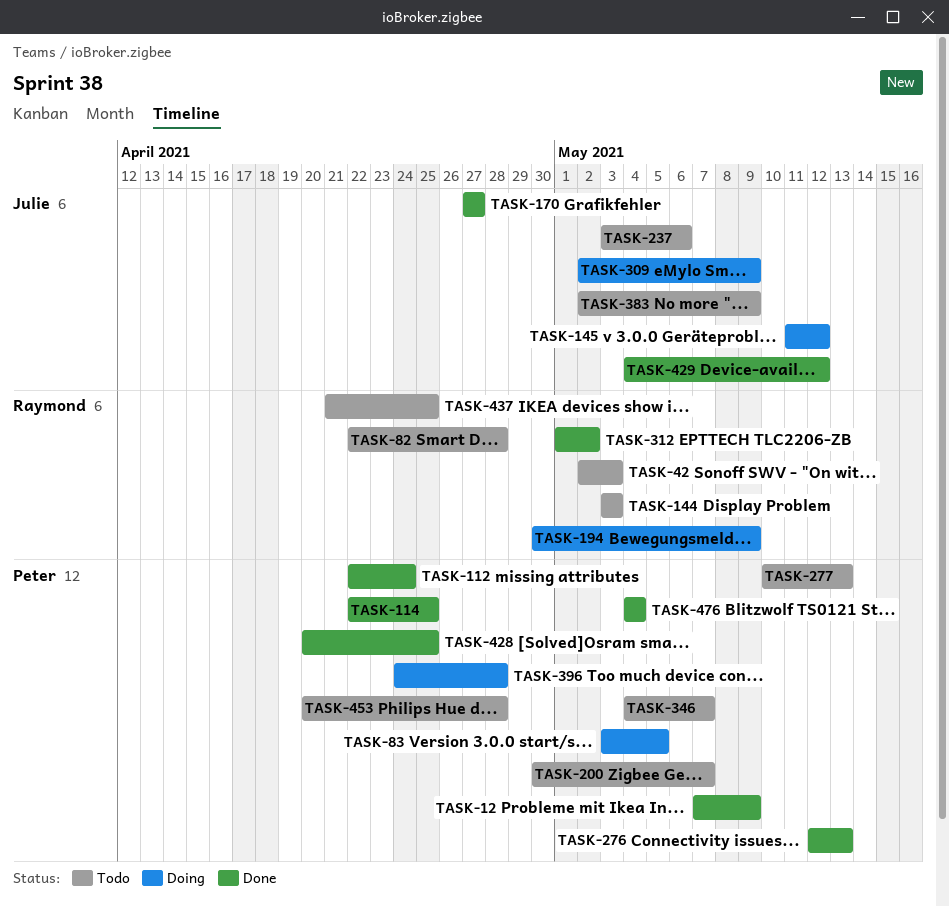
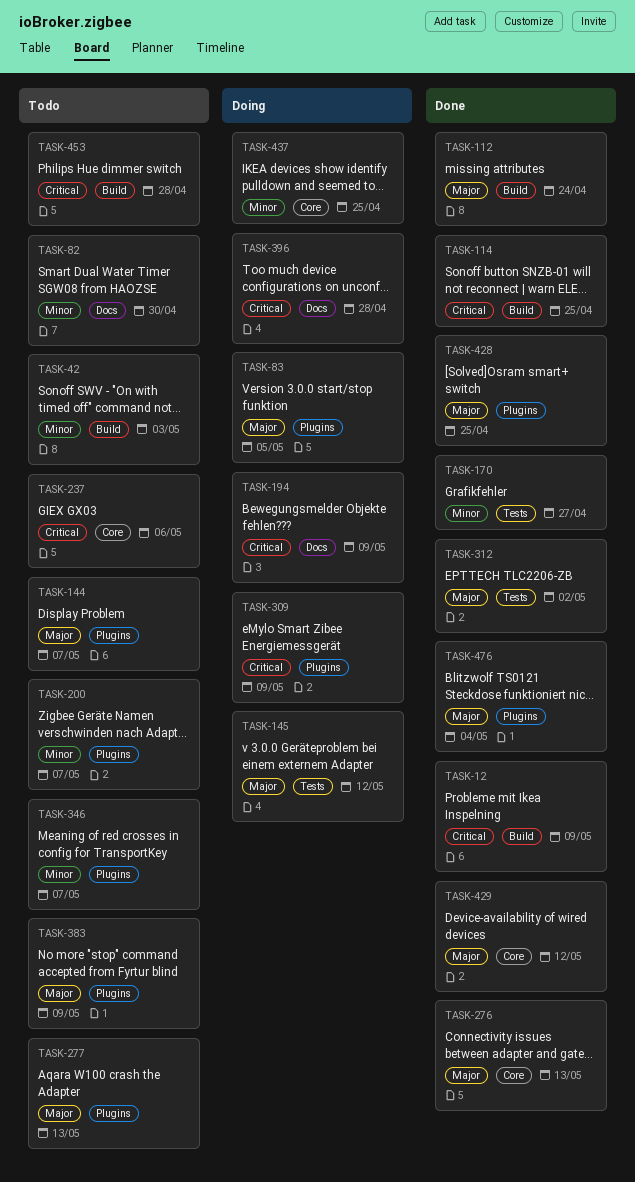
TASK-82, due: Apr 28 -> Apr 30
TASK-144, due: May 3 -> May 7
TASK-437, status: Todo -> Doing

